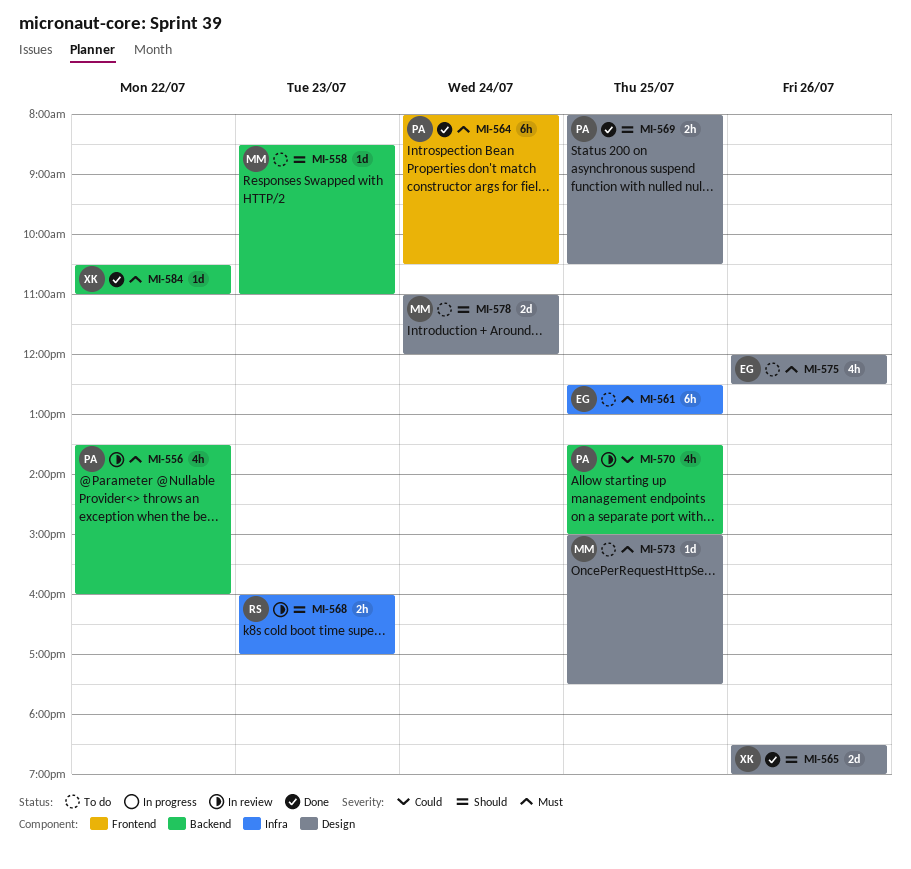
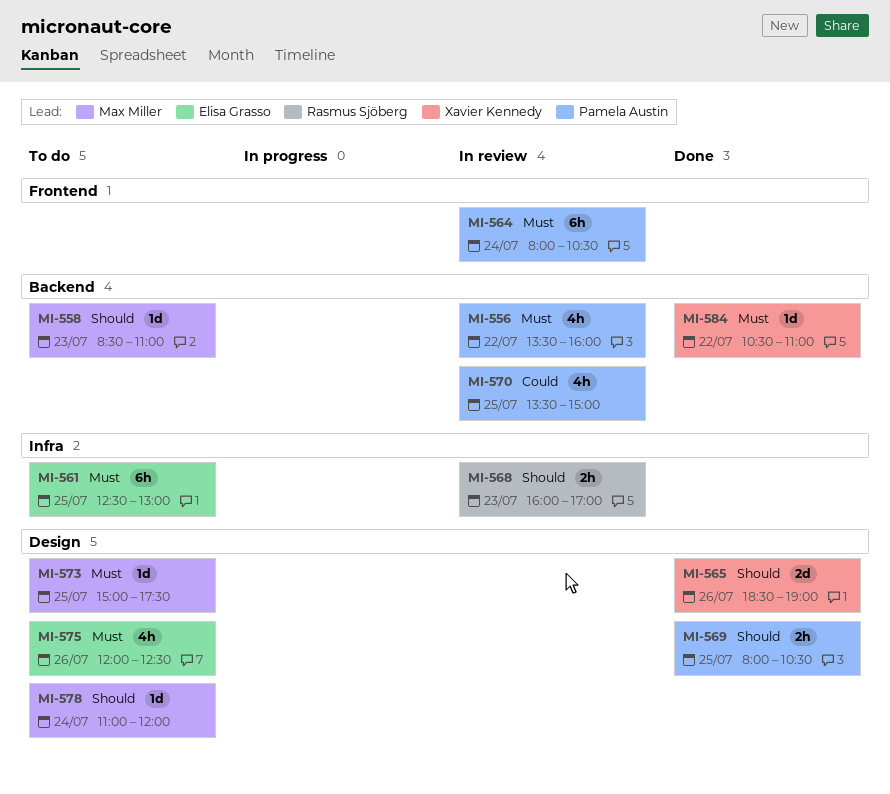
MI-564, status: Done -> In review
MI-578, estimate: 2d -> 1d

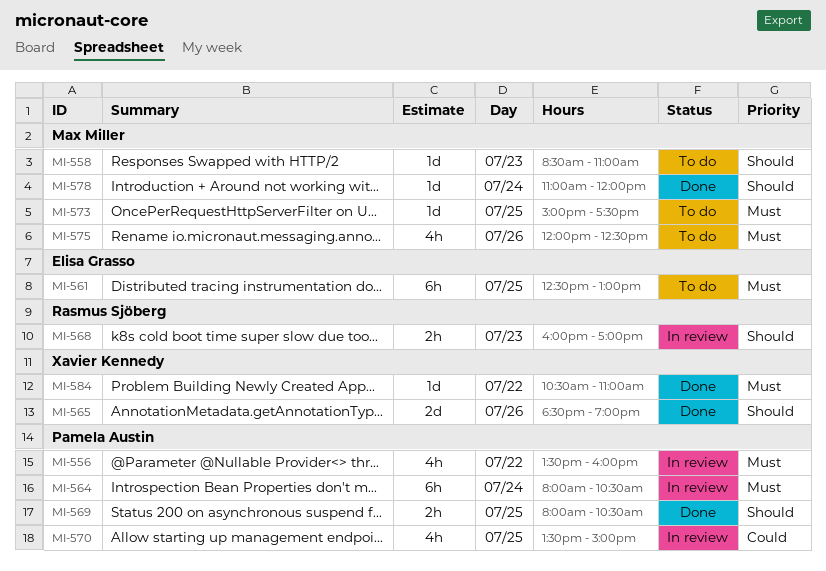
MI-575, owner: Elisa Grasso -> Max Miller
MI-578, status: To do -> Done

